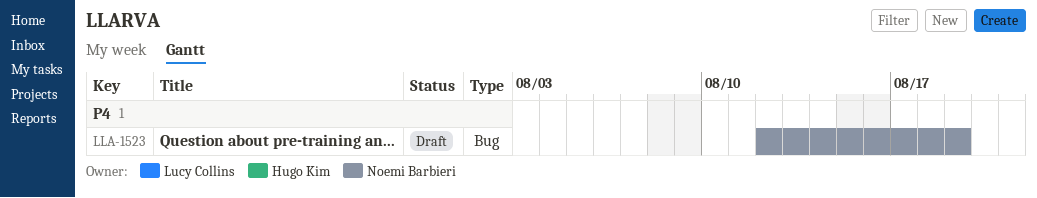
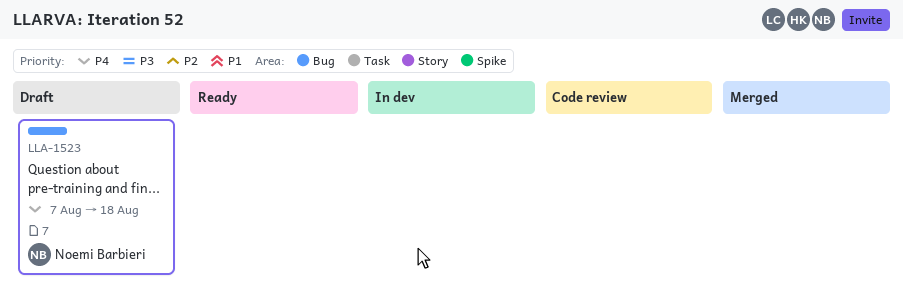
LLA-1523, start: Aug 12 -> Aug 7
LLA-1523, due: Aug 19 -> Aug 18

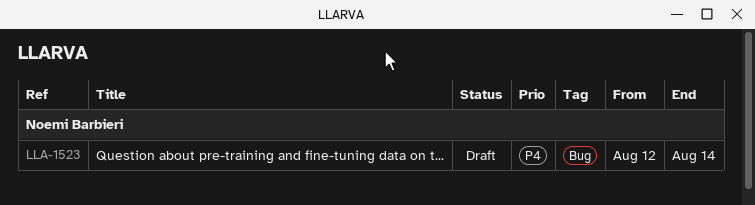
LLA-1523, start: Aug 7 -> Aug 12
LLA-1523, due: Aug 18 -> Aug 14

